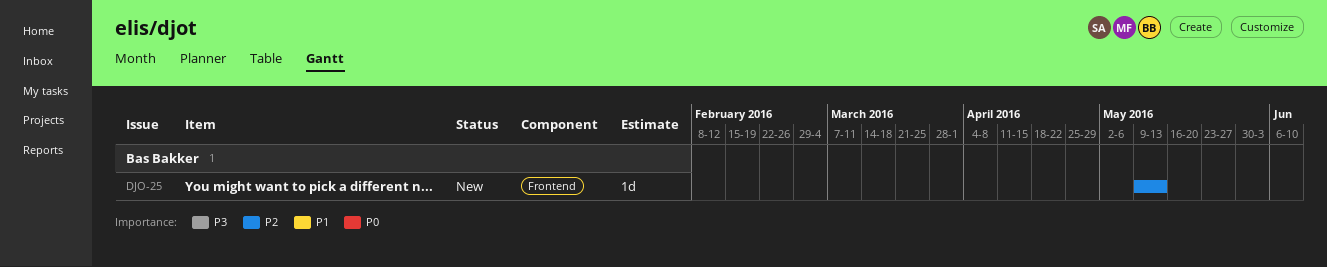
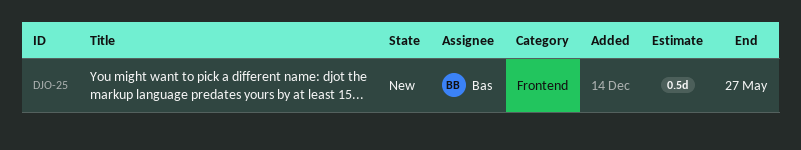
DJO-25, estimate: 1d -> 0.5d
DJO-25, due: May 13 -> May 27

